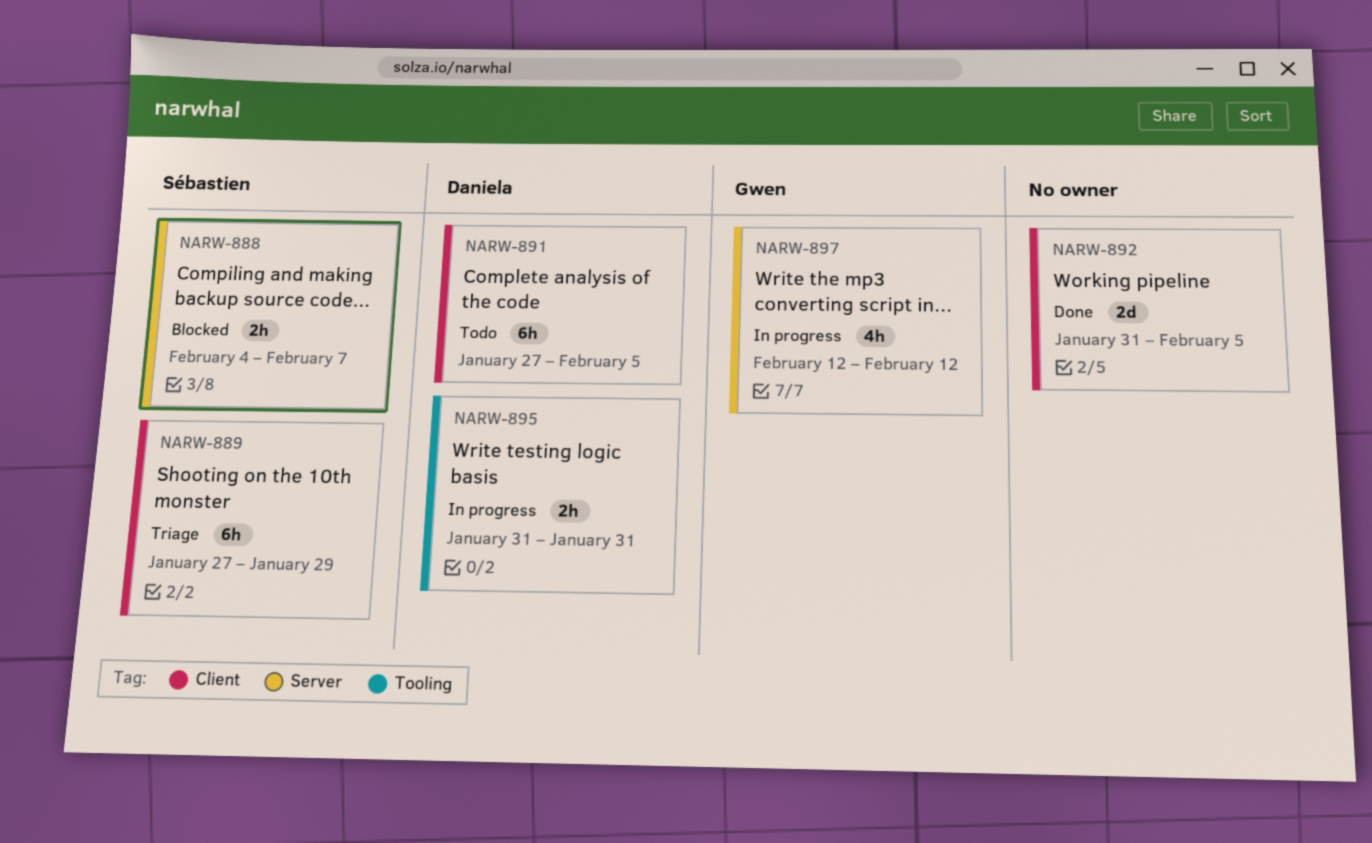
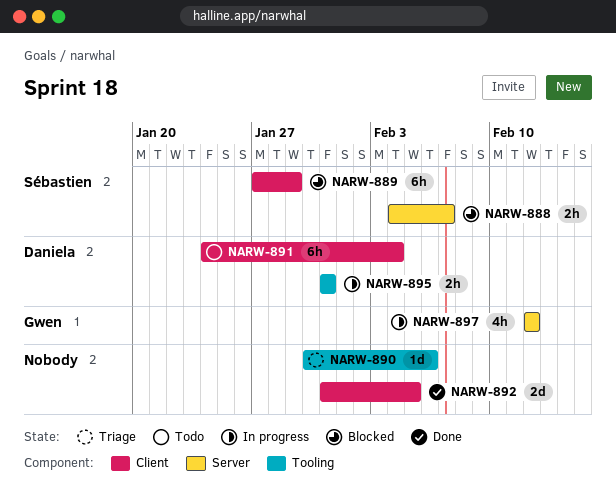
NARW-889, status: Triage -> Blocked
NARW-890: none -> present
NARW-891, start: Jan 27 -> Jan 24
NARW-891, due: Feb 5 -> Feb 4

